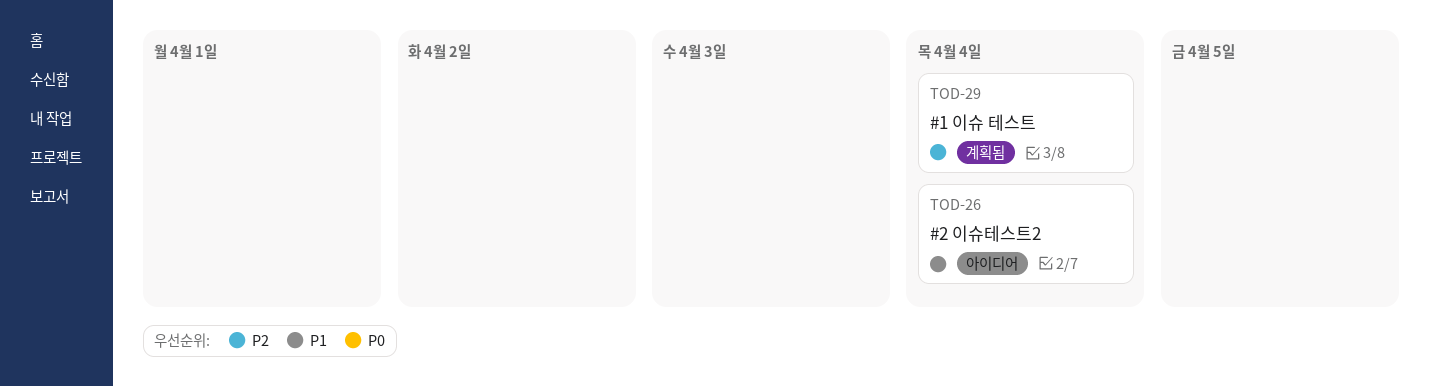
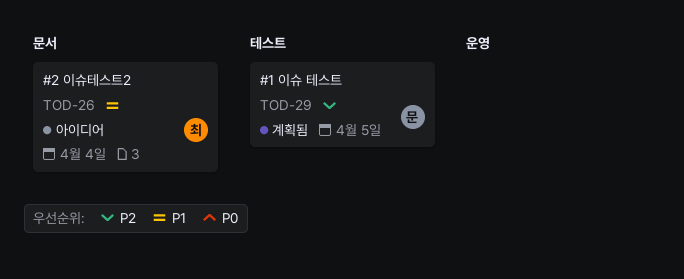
TOD-29, due: Apr 4 -> Apr 5

